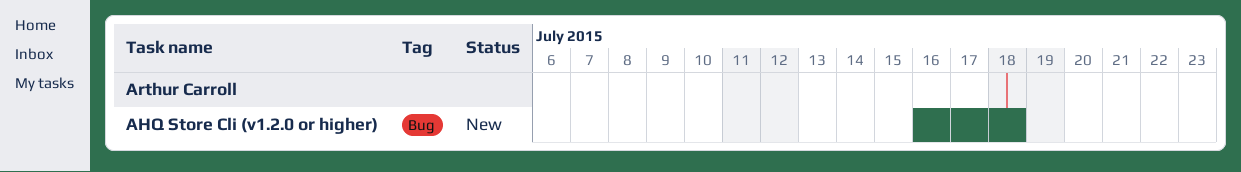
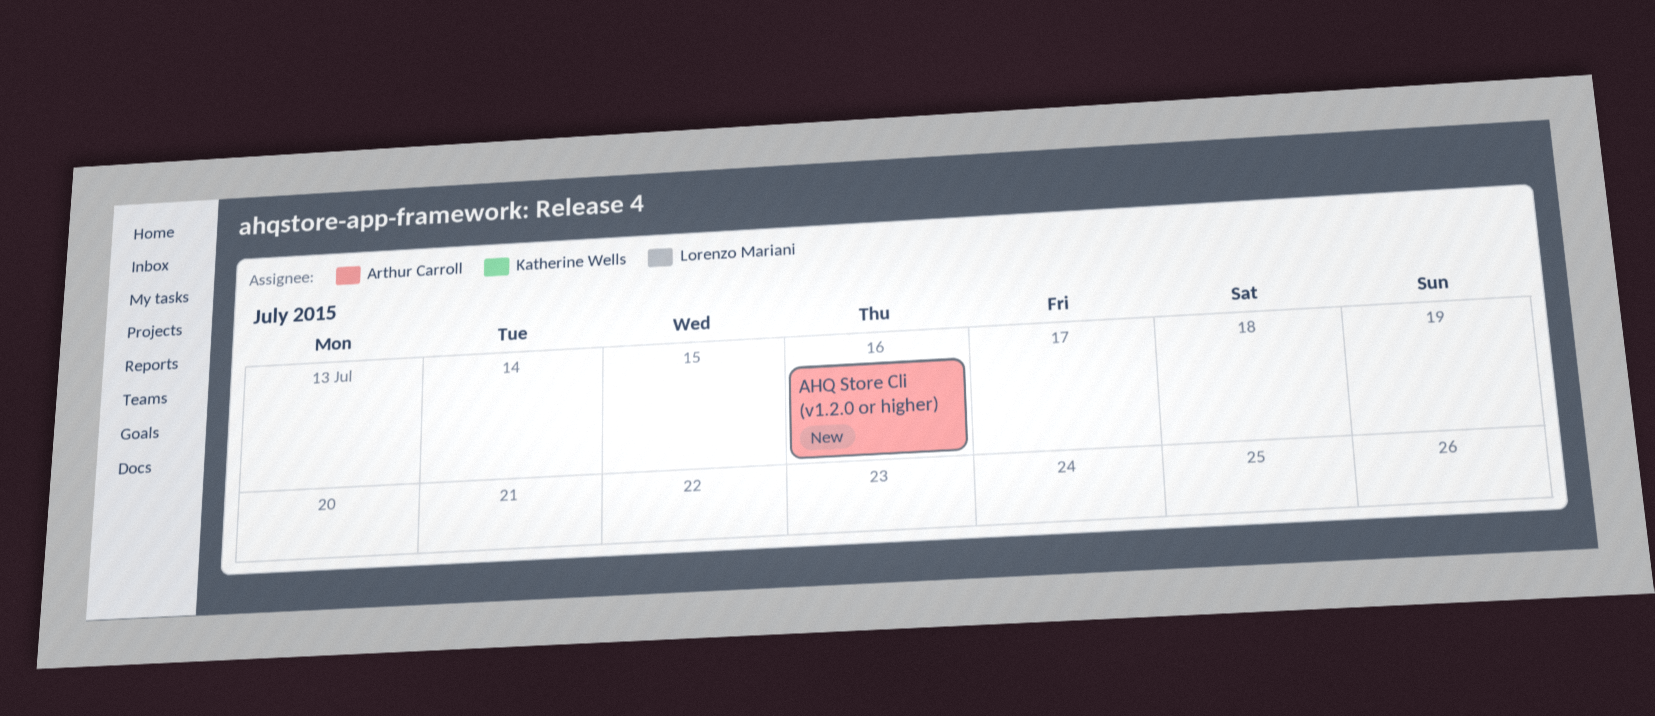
AHQ Store Cli (v1.2.0 or higher), due: Jul 18 -> Jul 16

